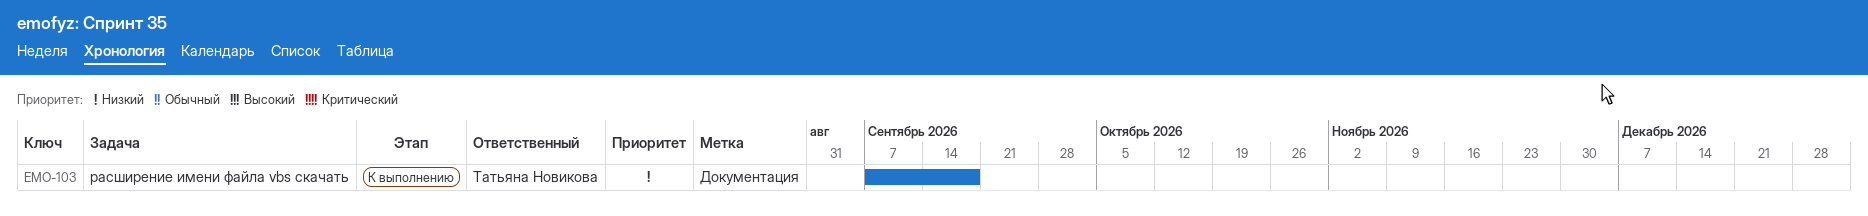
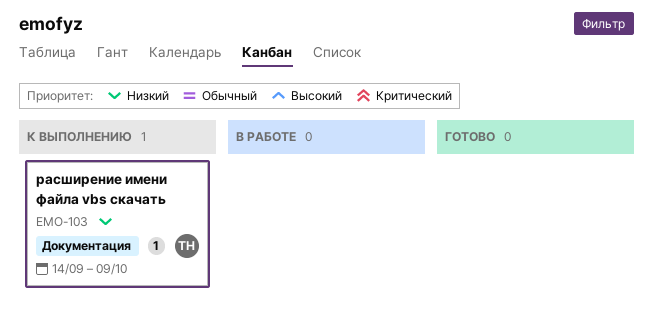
EMO-103, start: Sep 7 -> Sep 14
EMO-103, due: Sep 18 -> Oct 9

